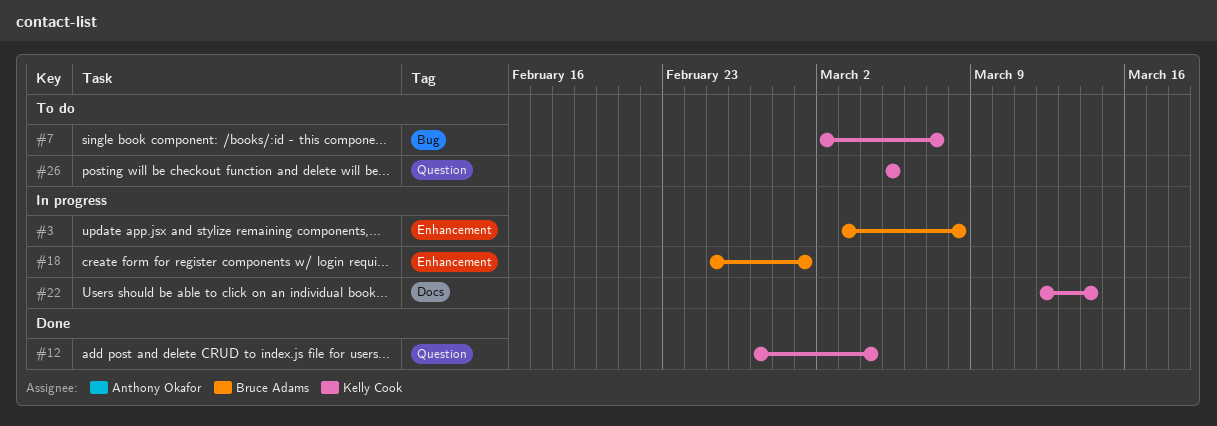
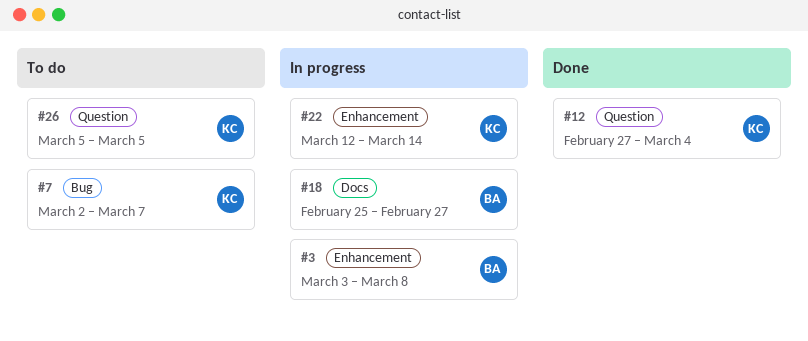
#18, label: Enhancement -> Docs
#18, due: Mar 1 -> Feb 27
#22, label: Docs -> Enhancement

